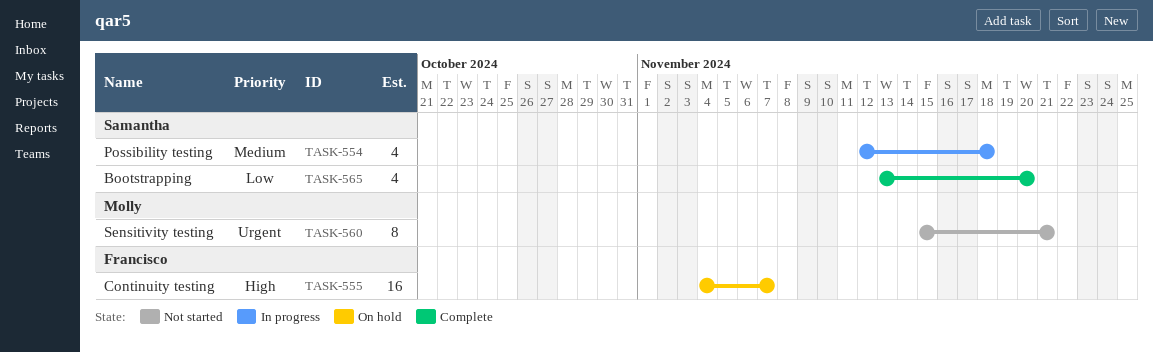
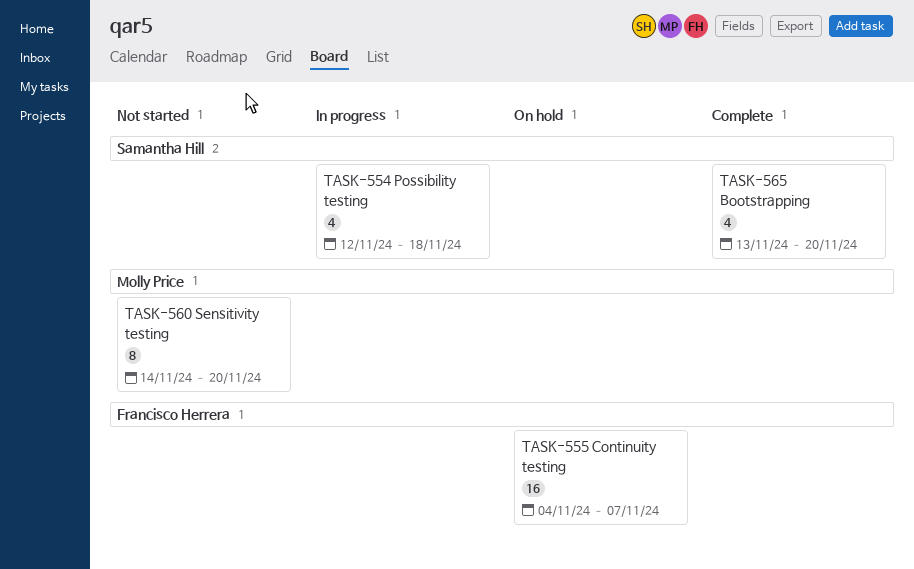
TASK-560, start: Nov 15 -> Nov 14
TASK-560, due: Nov 21 -> Nov 20

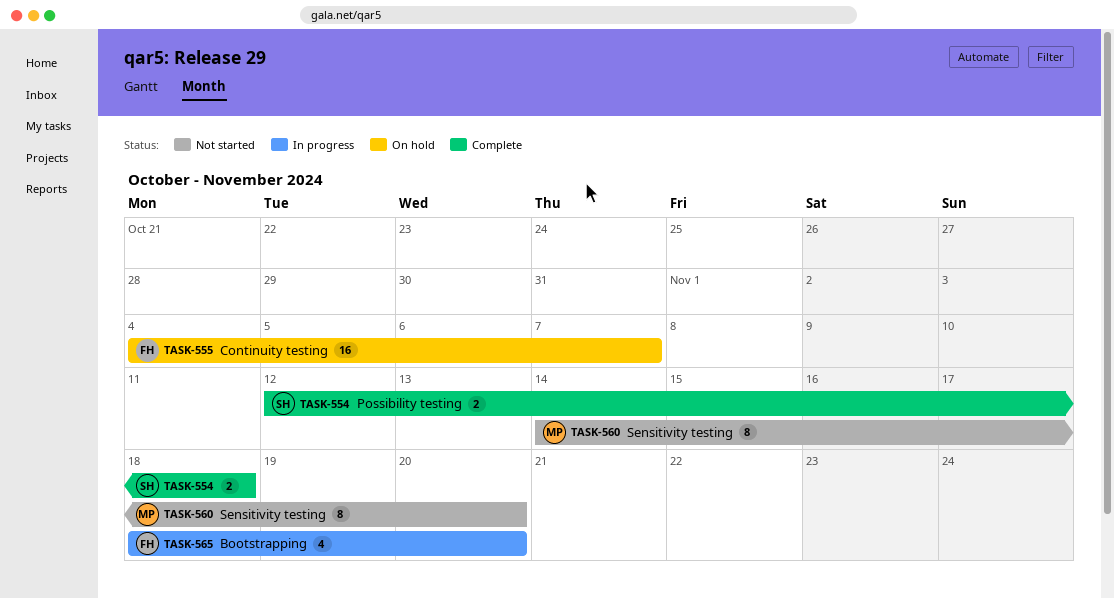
TASK-554, status: In progress -> Complete
TASK-554, estimate: 4 -> 2
TASK-565, status: Complete -> In progress
TASK-565, owner: Samantha Hill -> Francisco Herrera
TASK-565, start: Nov 13 -> Nov 18

